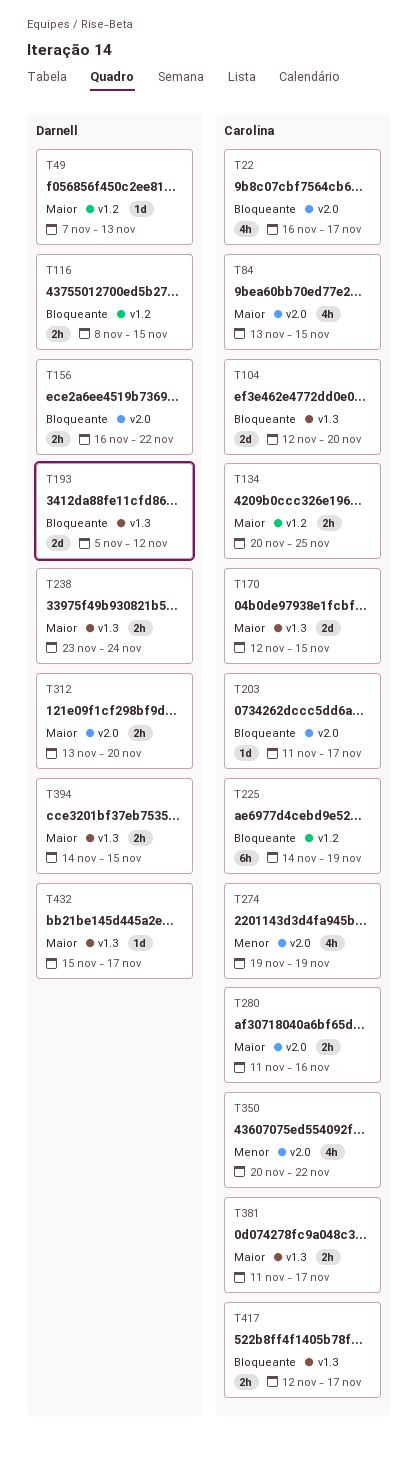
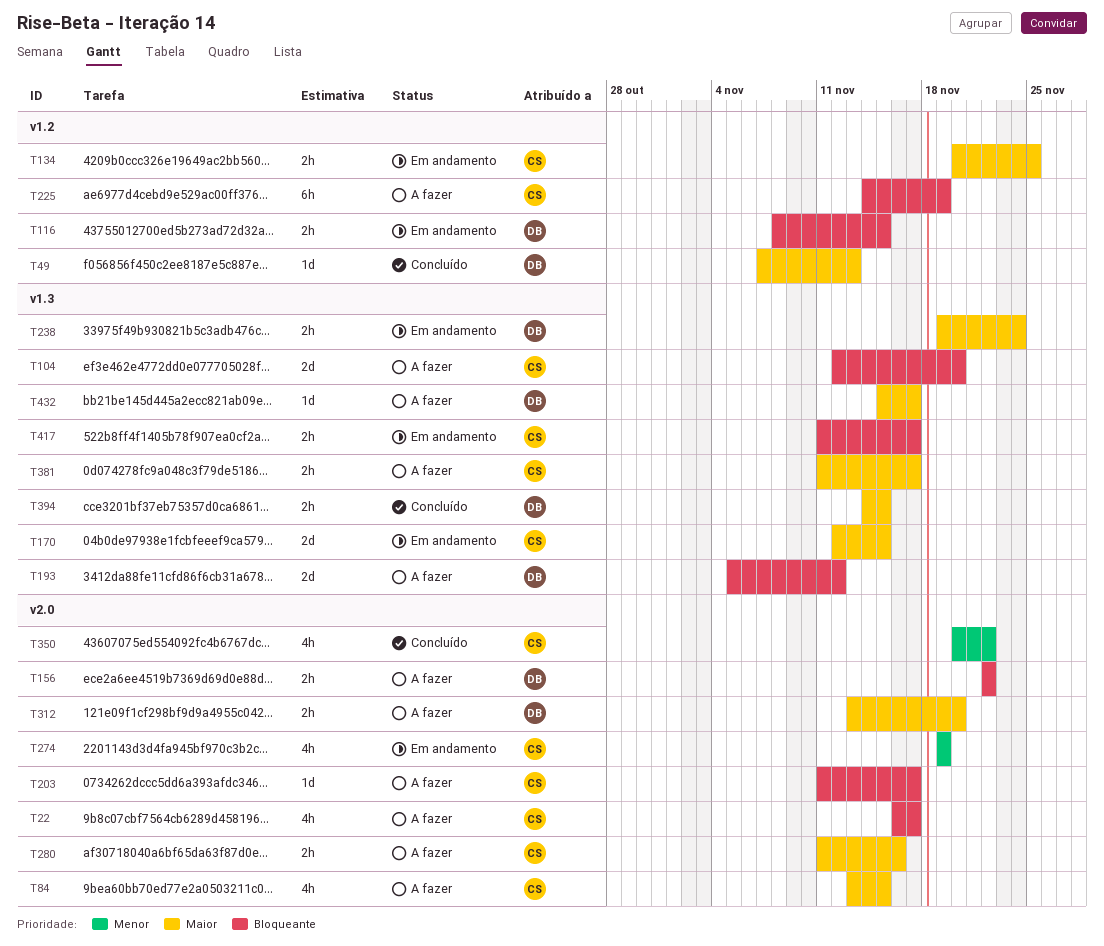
T156, start: Nov 16 -> Nov 22
T238, start: Nov 23 -> Nov 19
T417, start: Nov 12 -> Nov 11

